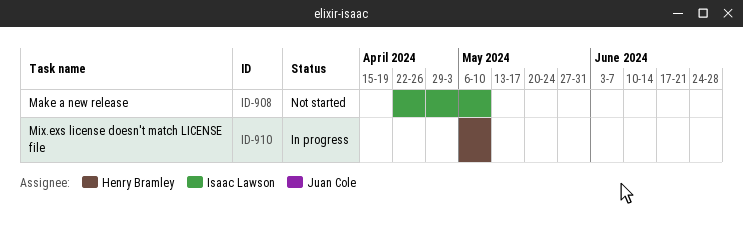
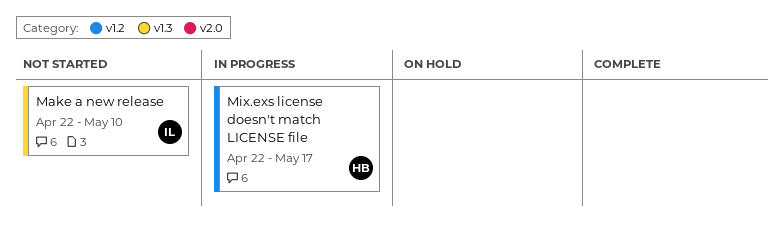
Mix.exs license doesn't match LICENSE file, start: May 6 -> Apr 22
Mix.exs license doesn't match LICENSE file, due: May 10 -> May 17

